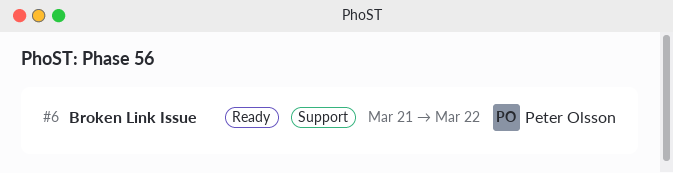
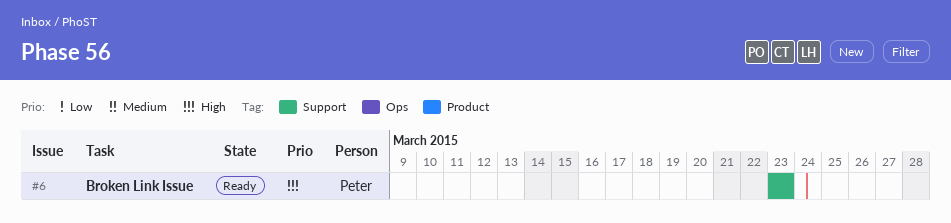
#6, start: Mar 21 -> Mar 23
#6, due: Mar 22 -> Mar 23

